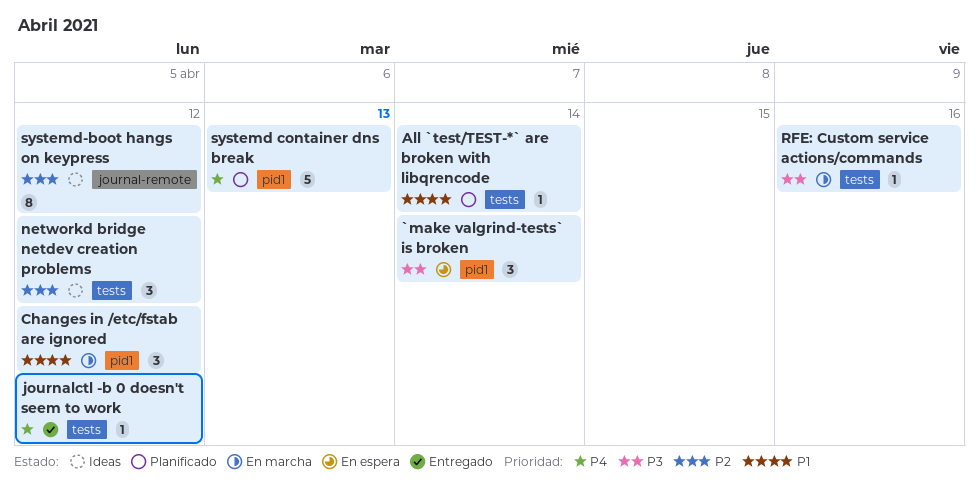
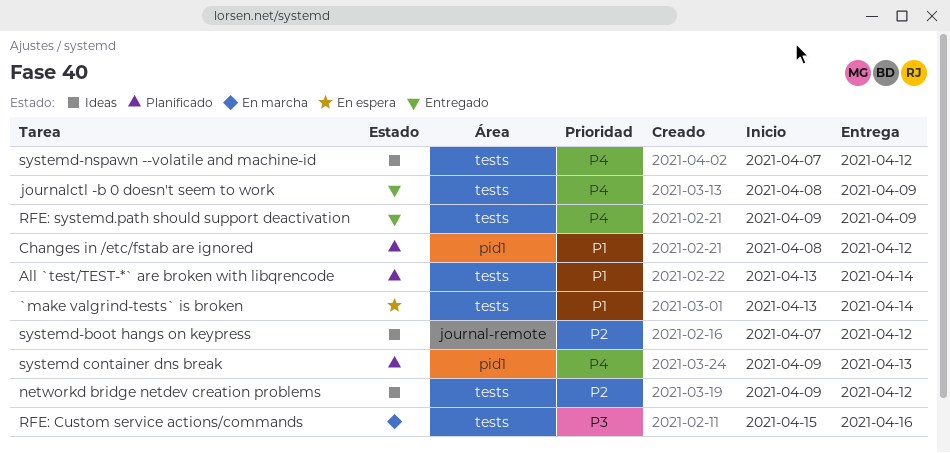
`make valgrind-tests` is broken, priority: P3 -> P1
`make valgrind-tests` is broken, label: pid1 -> tests
Changes in /etc/fstab are ignored, status: En marcha -> Planificado
journalctl -b 0 doesn't seem to work, due: Apr 12 -> Apr 9
RFE: systemd.path should support deactivation: none -> present
systemd-nspawn --volatile and machine-id: none -> present

